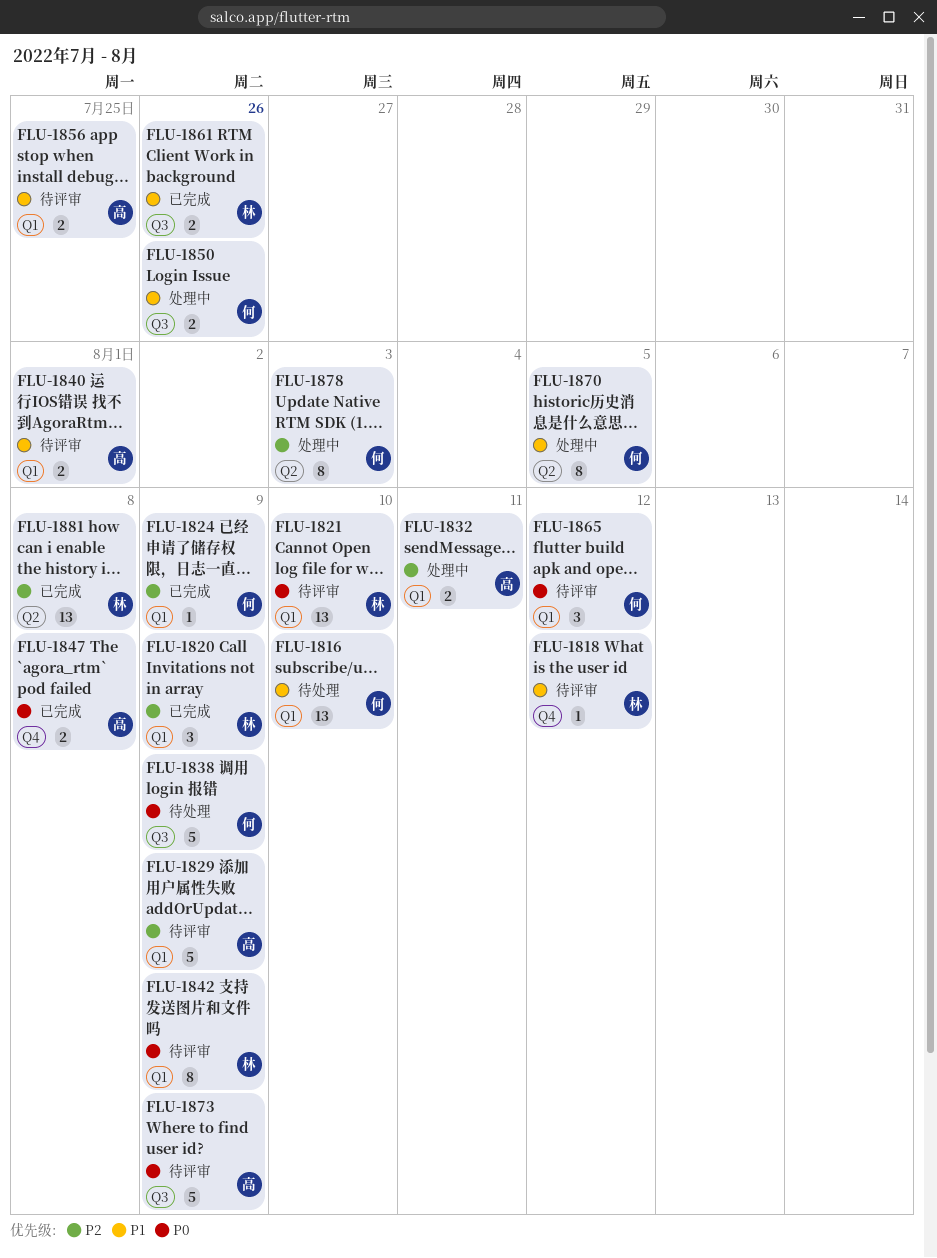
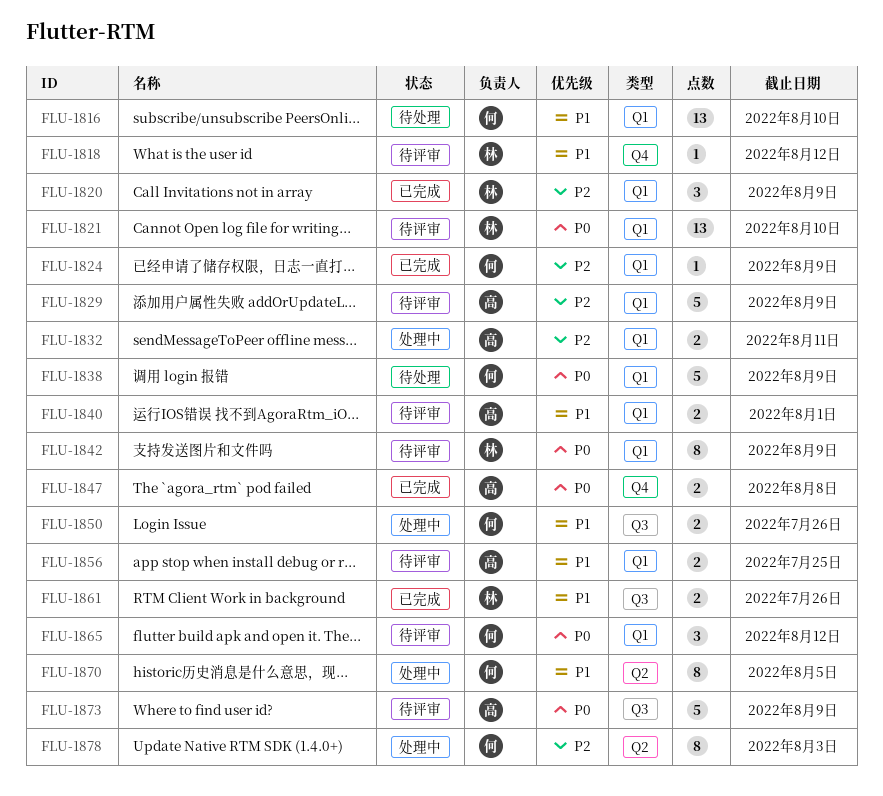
FLU-1838, label: Q3 -> Q1
FLU-1881: present -> none

